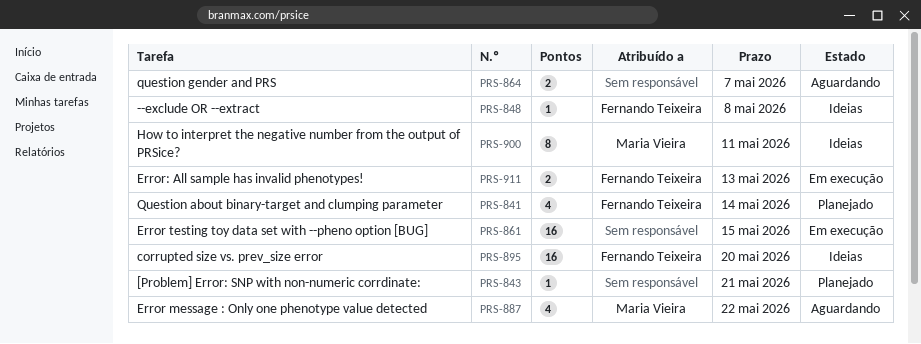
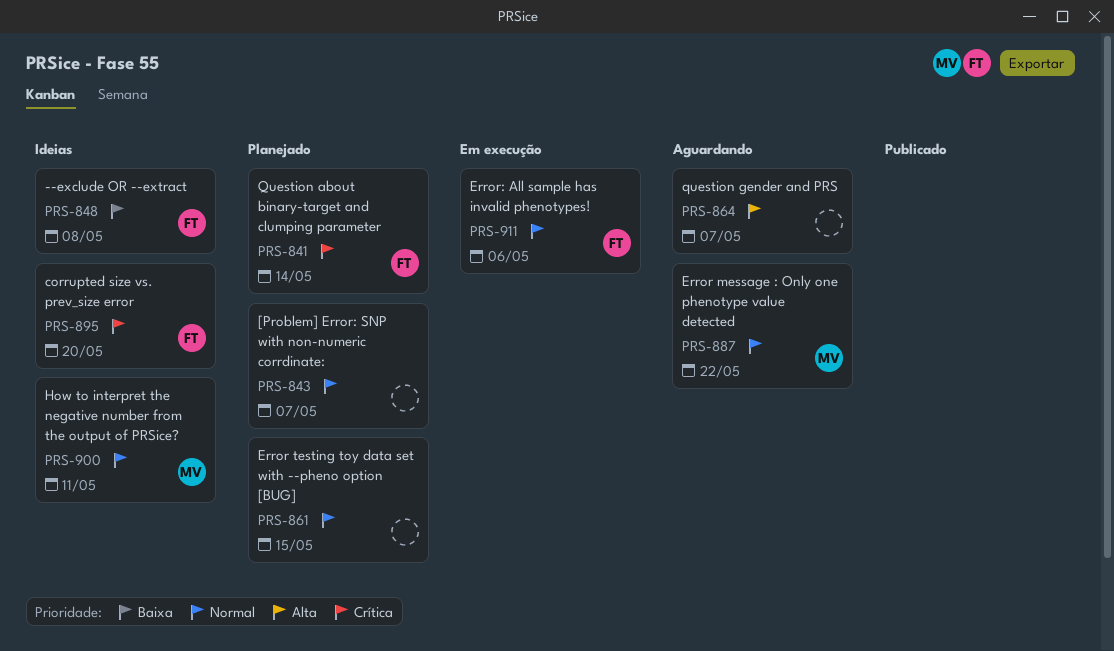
PRS-843, due: May 21 -> May 7
PRS-861, status: Em execução -> Planejado
PRS-911, due: May 13 -> May 6

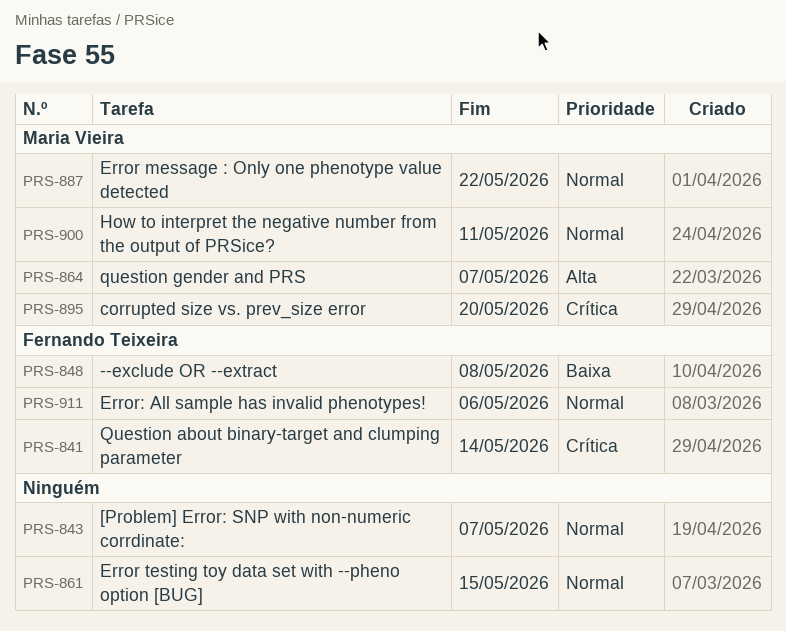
PRS-864, owner: none -> Maria Vieira
PRS-895, owner: Fernando Teixeira -> Maria Vieira

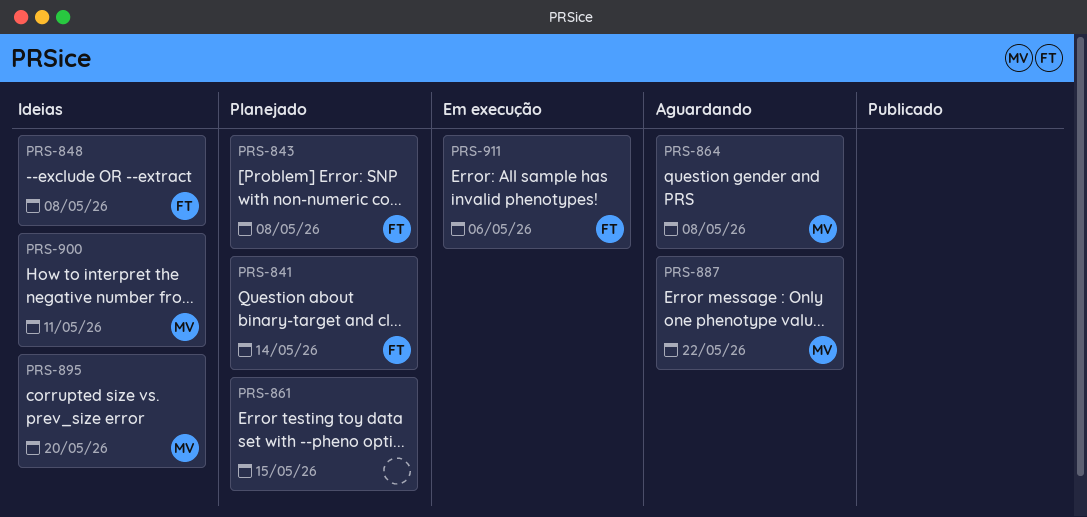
PRS-843, owner: none -> Fernando Teixeira
PRS-843, due: May 7 -> May 8
PRS-864, due: May 7 -> May 8

